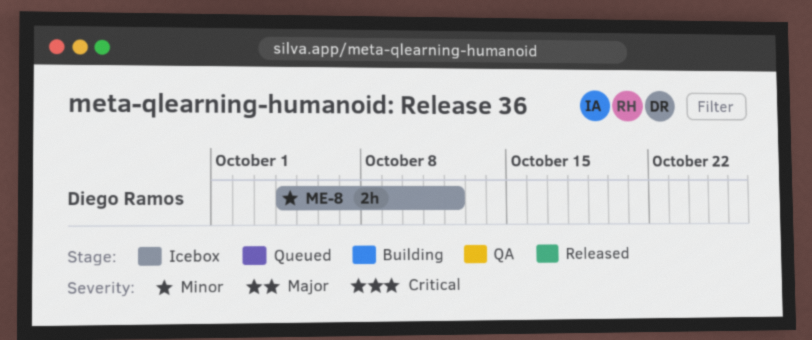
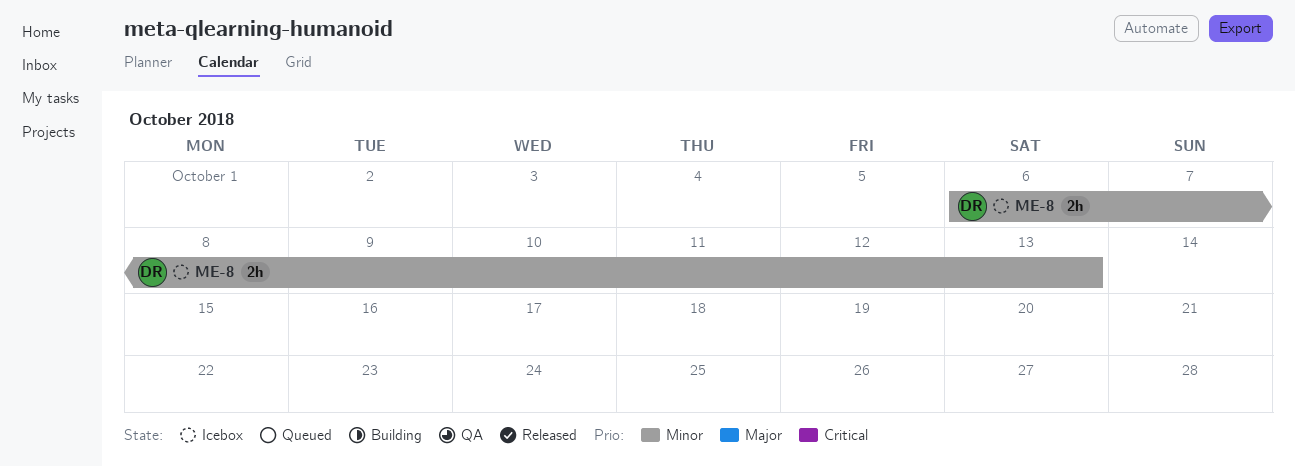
ME-8, start: Oct 4 -> Oct 6
ME-8, due: Oct 12 -> Oct 13

